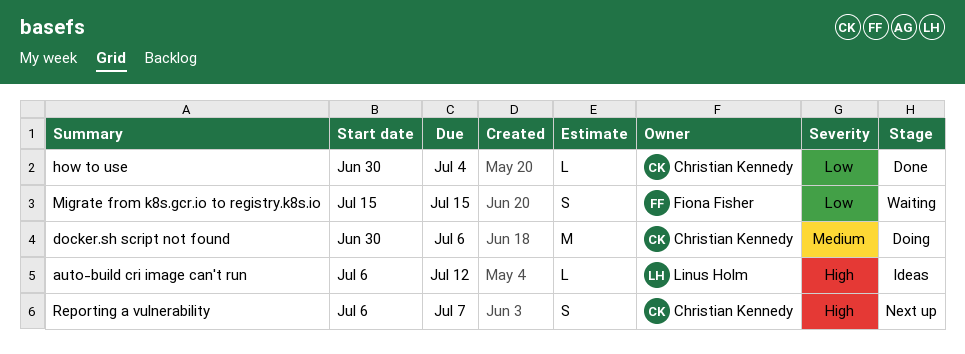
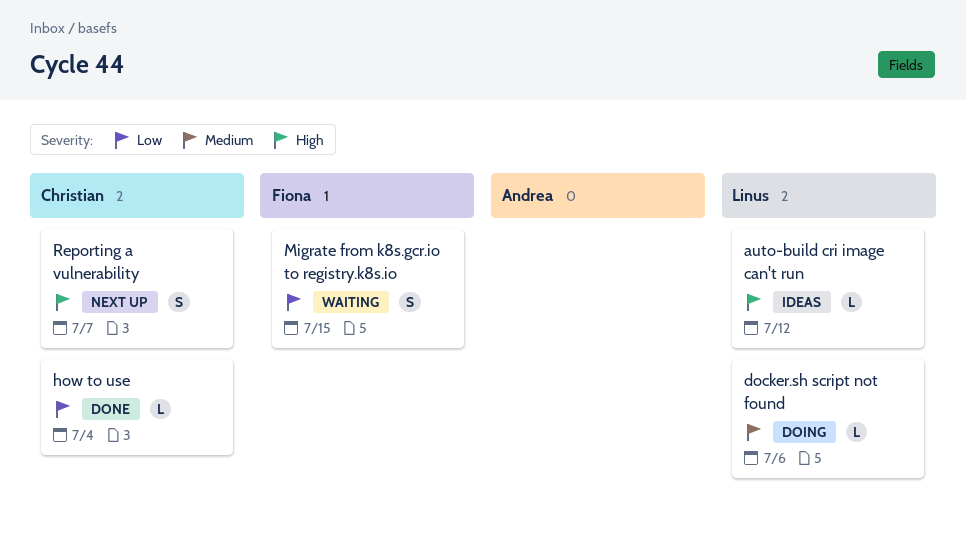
docker.sh script not found, owner: Christian Kennedy -> Linus Holm
docker.sh script not found, estimate: M -> L

